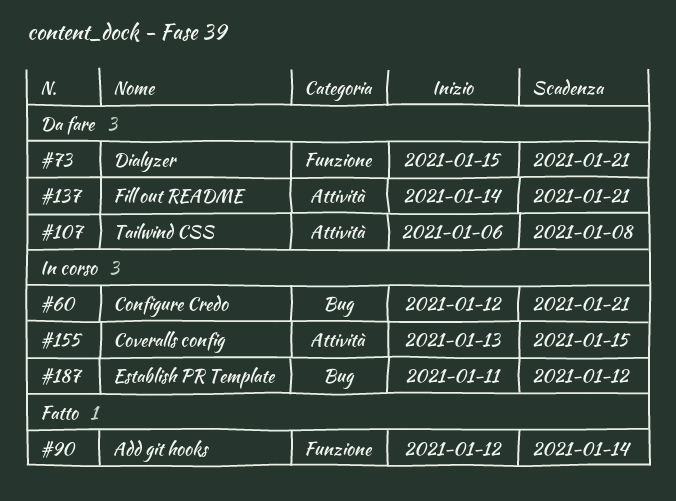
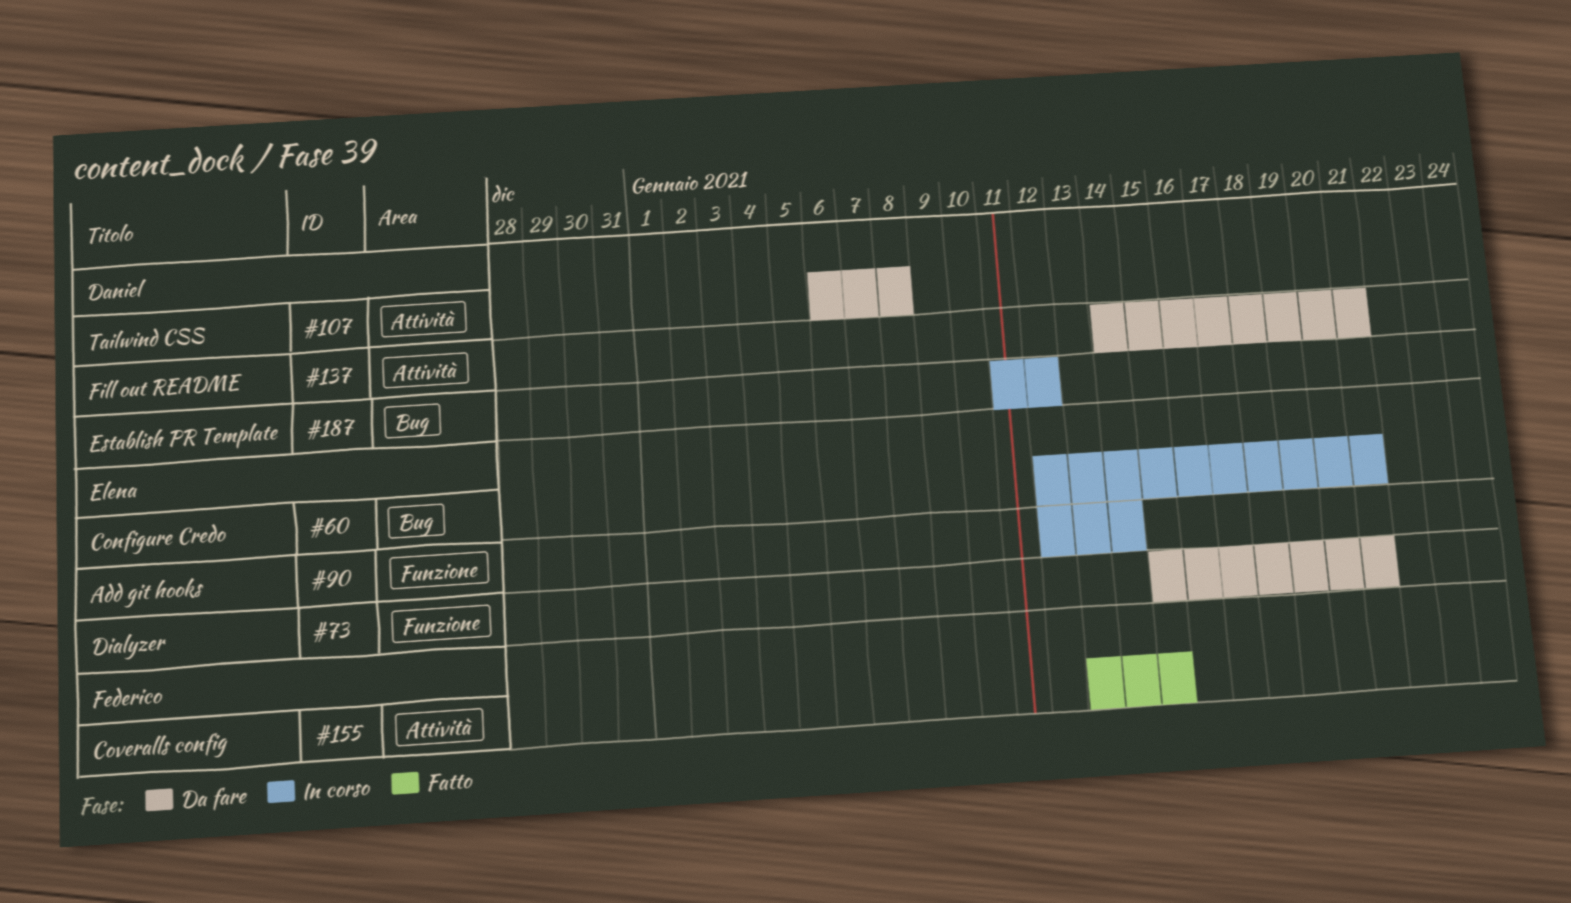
#90, status: Fatto -> In corso
#155, status: In corso -> Fatto

